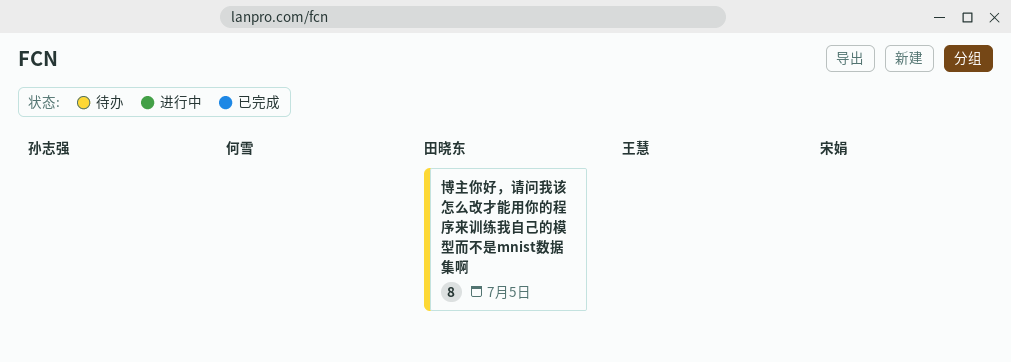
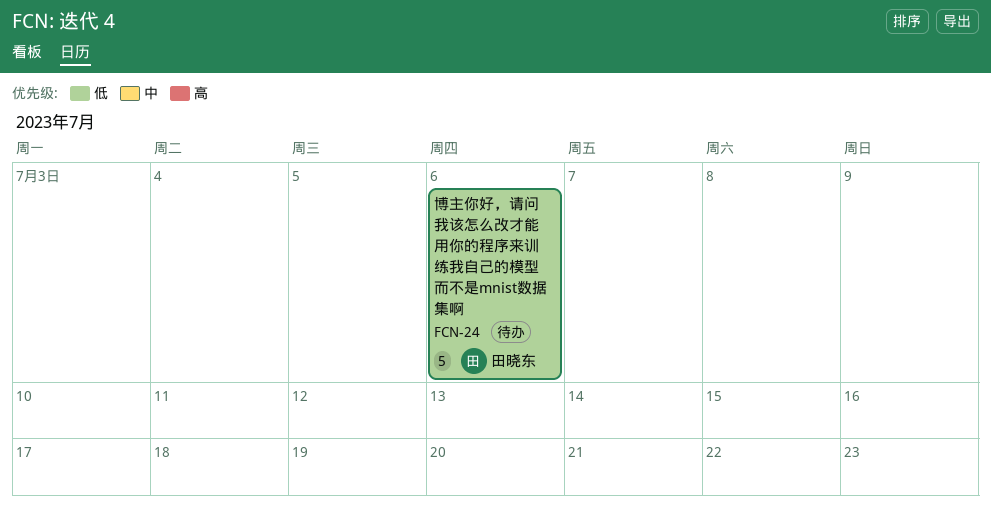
博主你好，请问我该怎么改才能用你的程序来训练我自己的模型而不是mnist数据集啊, estimate: 8 -> 5
博主你好，请问我该怎么改才能用你的程序来训练我自己的模型而不是mnist数据集啊, due: Jul 5 -> Jul 6

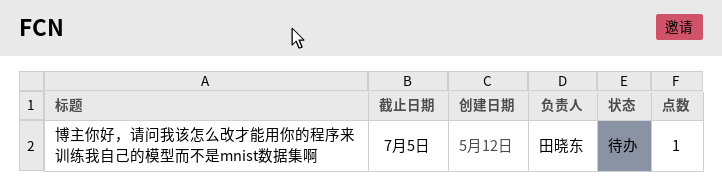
博主你好，请问我该怎么改才能用你的程序来训练我自己的模型而不是mnist数据集啊, estimate: 5 -> 1
博主你好，请问我该怎么改才能用你的程序来训练我自己的模型而不是mnist数据集啊, due: Jul 6 -> Jul 5

